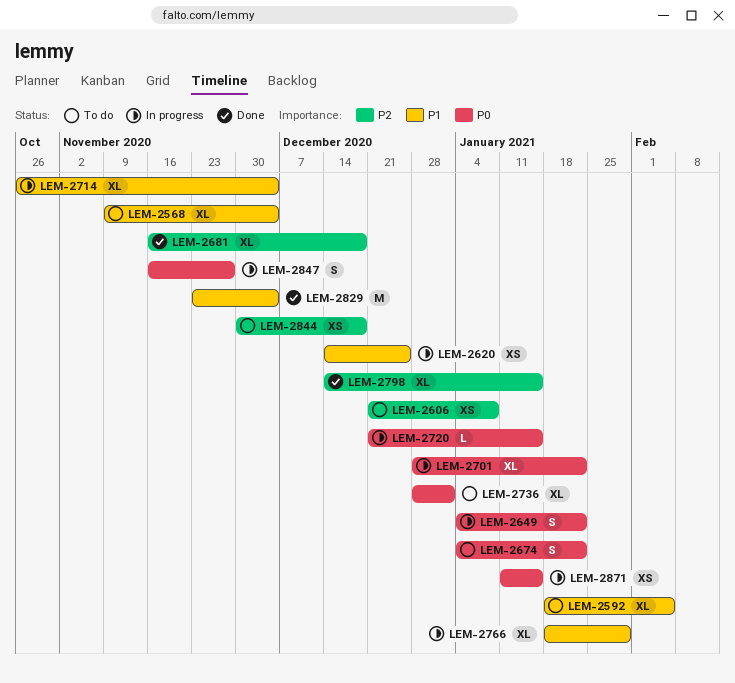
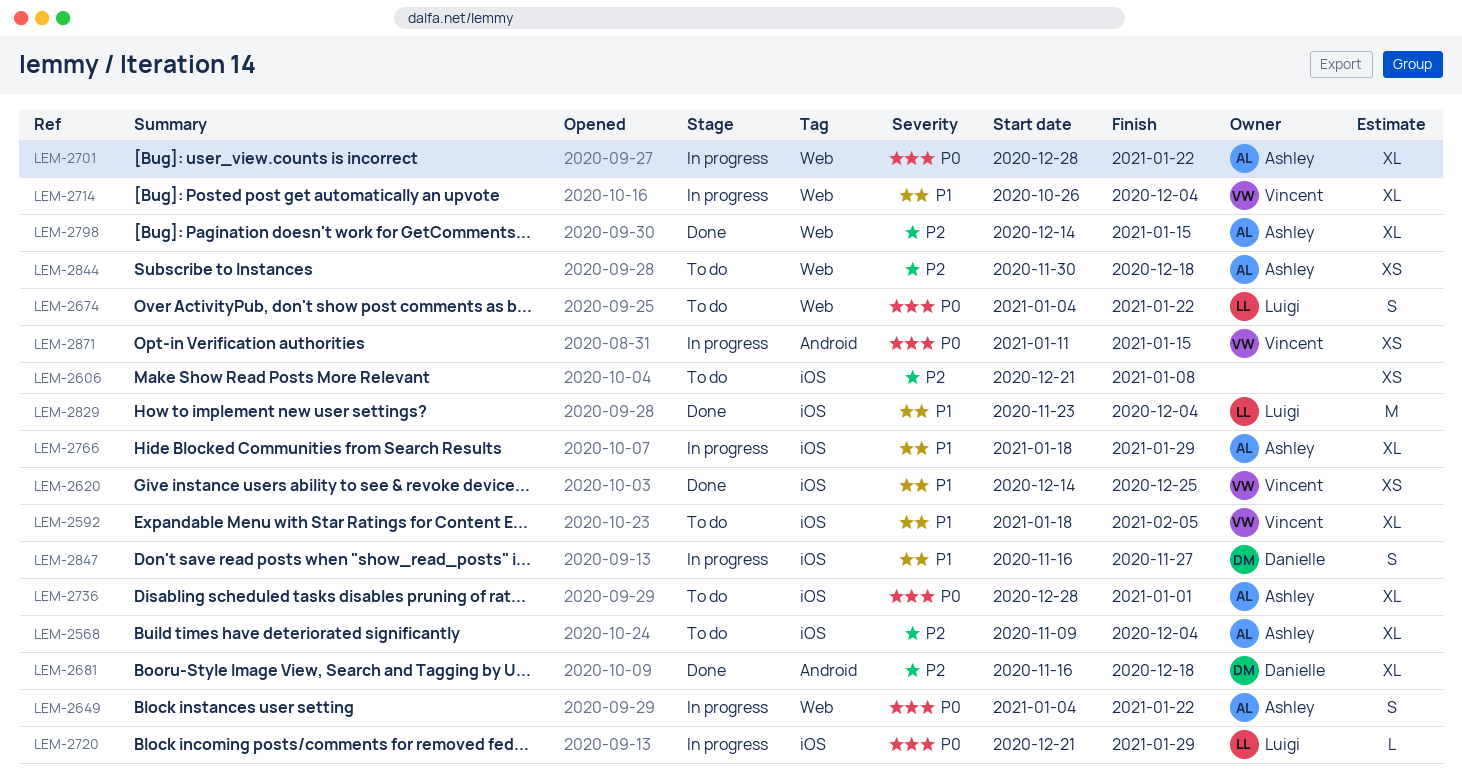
LEM-2568, priority: P1 -> P2
LEM-2620, status: In progress -> Done
LEM-2720, due: Jan 15 -> Jan 29
LEM-2847, priority: P0 -> P1

